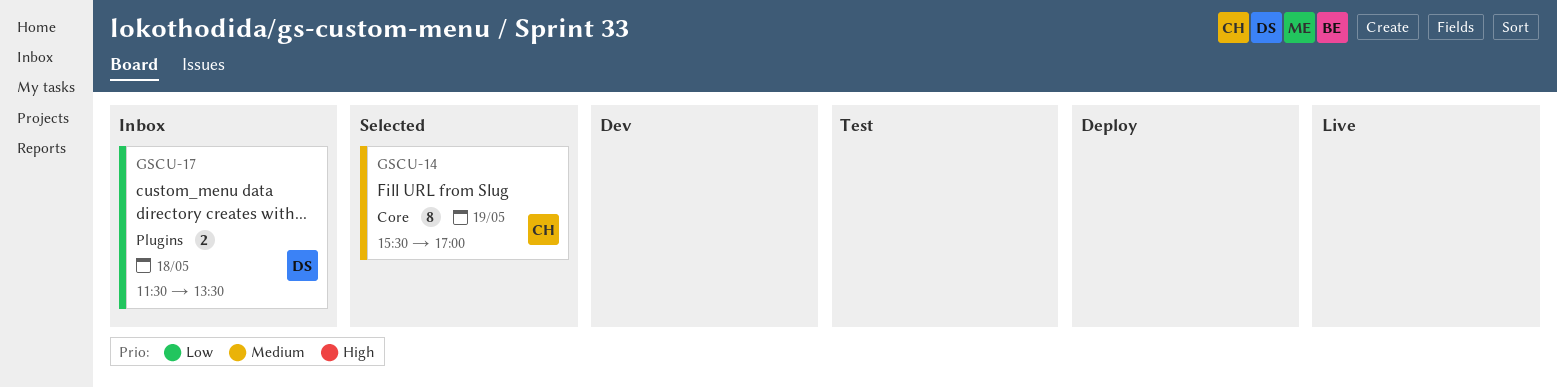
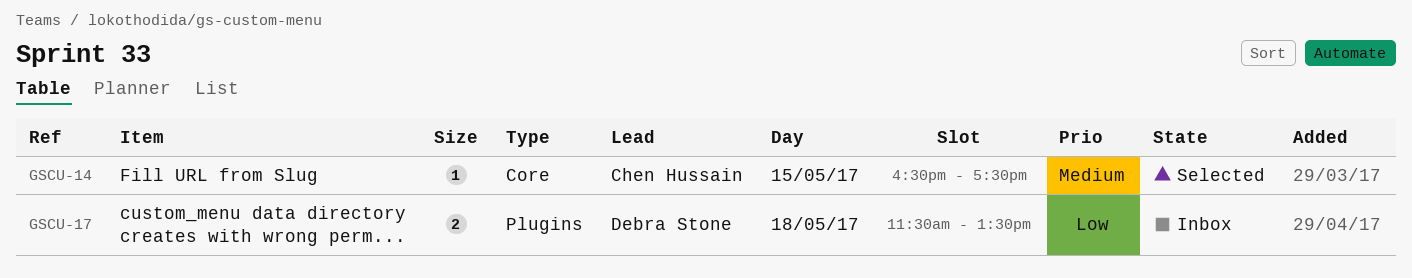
GSCU-14, estimate: 8 -> 1
GSCU-14, day: May 19 -> May 15
GSCU-14, begins: 15:30 -> 16:30
GSCU-14, ends: 17:00 -> 17:30

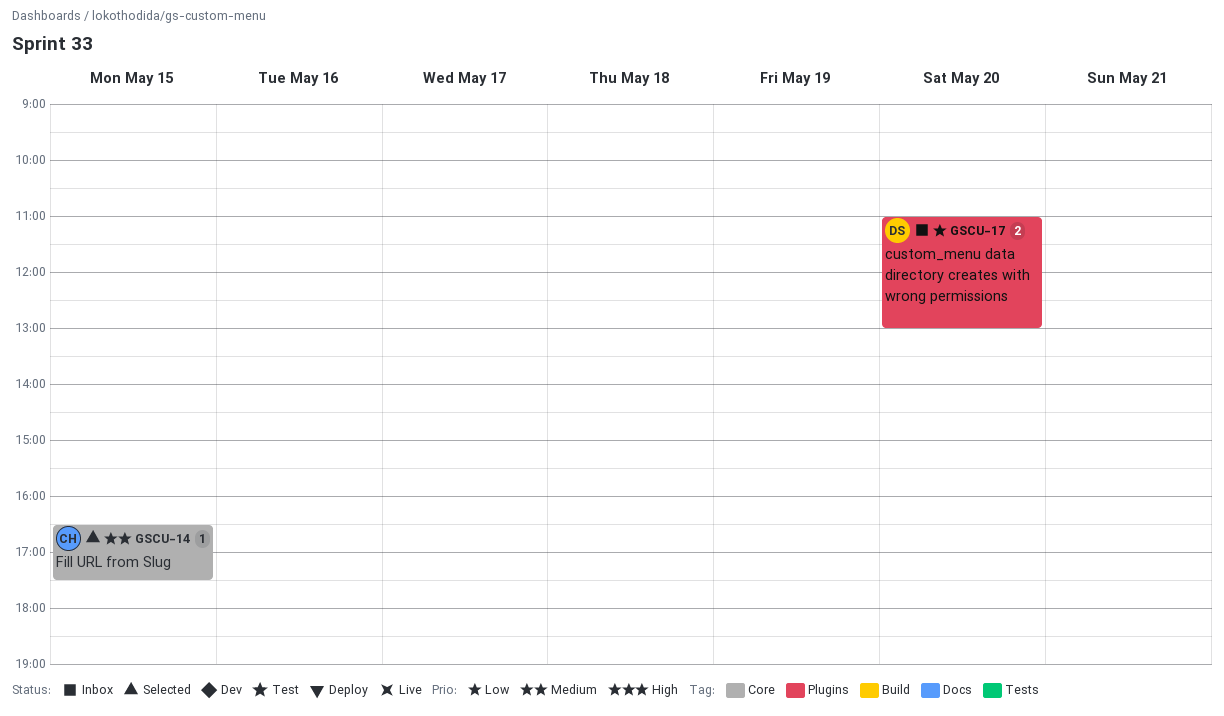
GSCU-17, day: May 18 -> May 20
GSCU-17, begins: 11:30 -> 11:00
GSCU-17, ends: 13:30 -> 13:00

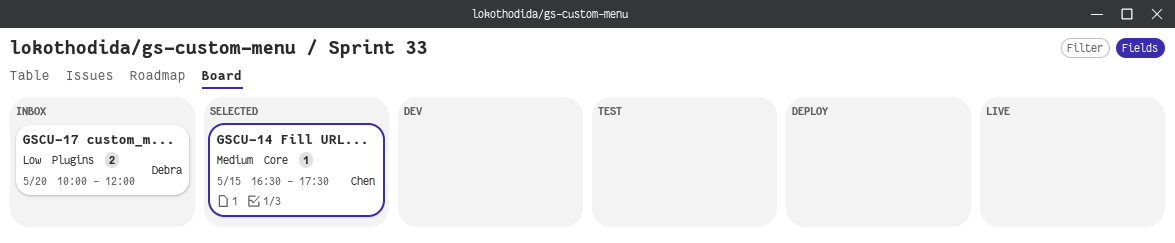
GSCU-17, begins: 11:00 -> 10:00
GSCU-17, ends: 13:00 -> 12:00

